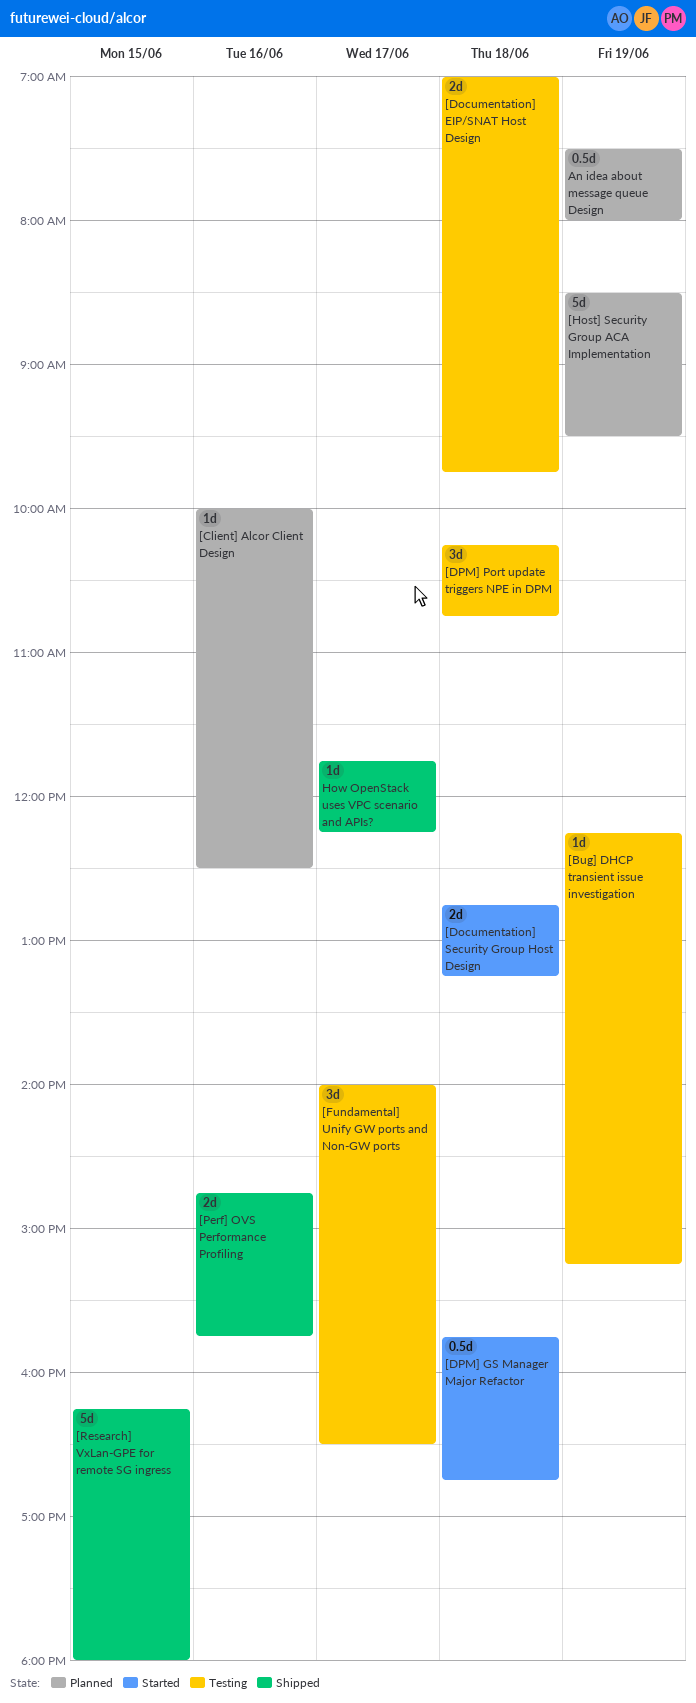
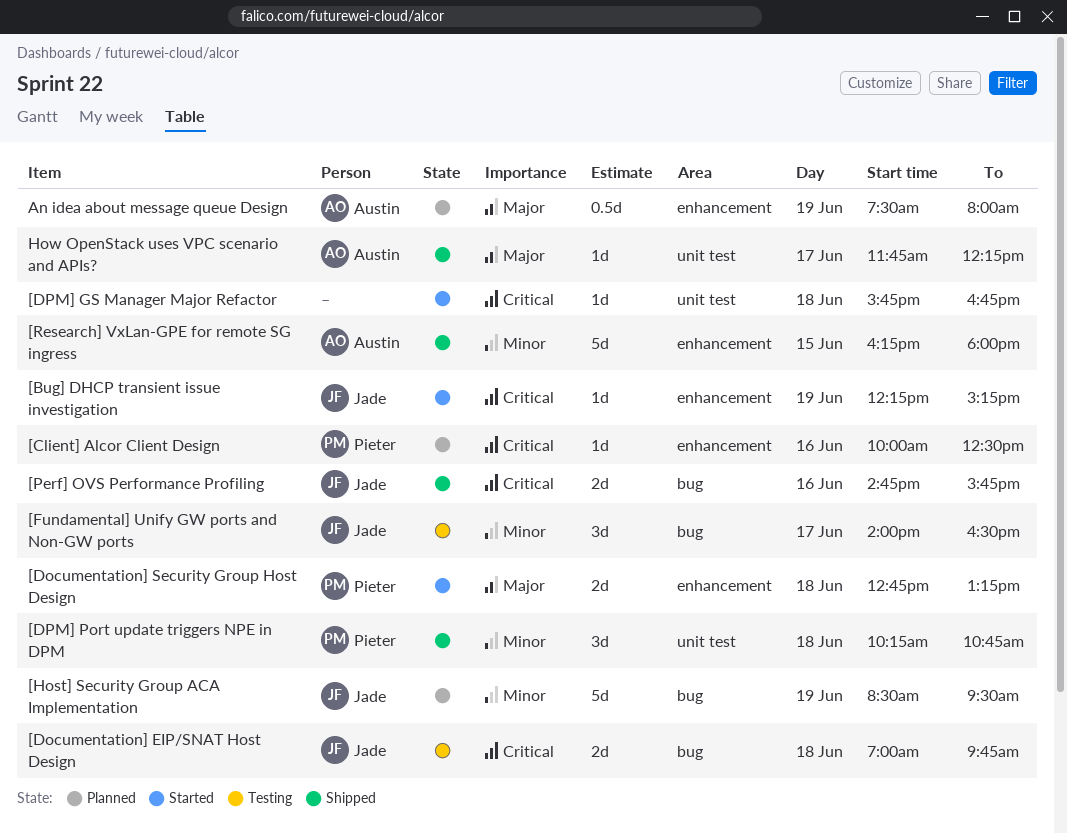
[Bug] DHCP transient issue investigation, status: Testing -> Started
[DPM] GS Manager Major Refactor, estimate: 0.5d -> 1d
[DPM] Port update triggers NPE in DPM, status: Testing -> Shipped

